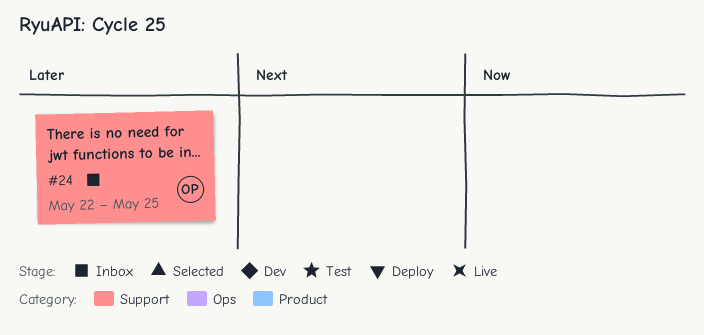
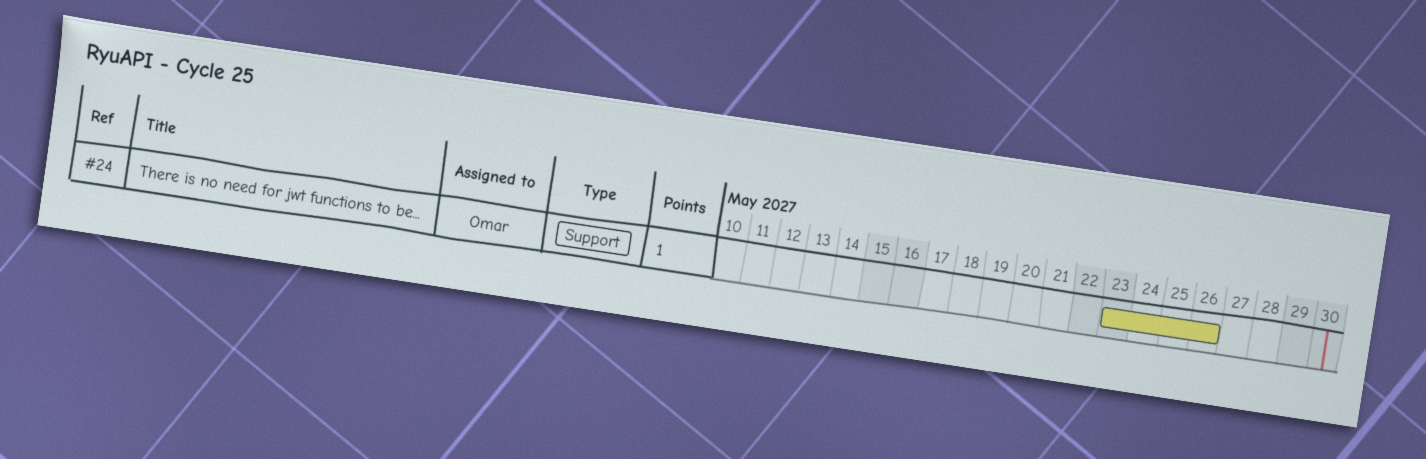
#24, start: May 22 -> May 23
#24, due: May 25 -> May 26

